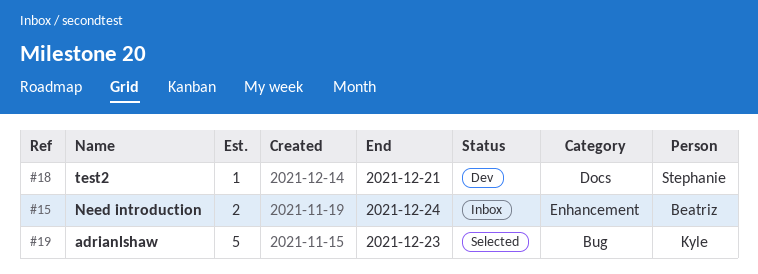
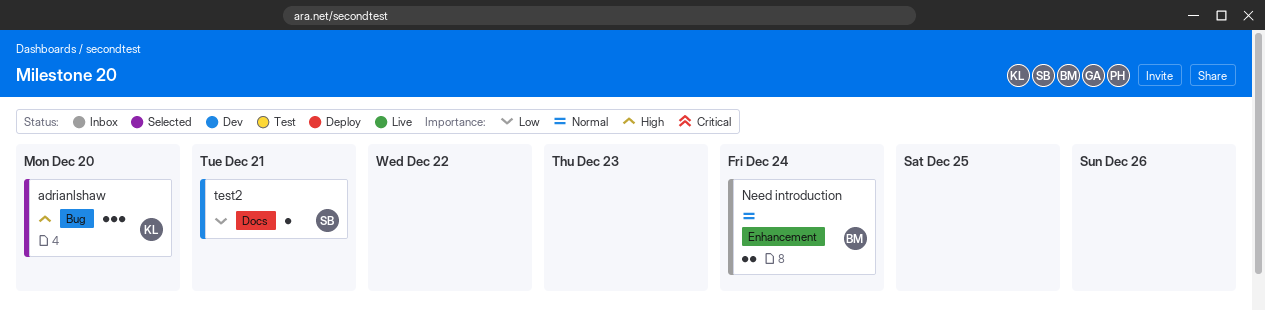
adrianlshaw, estimate: 5 -> 3
adrianlshaw, due: Dec 23 -> Dec 20

